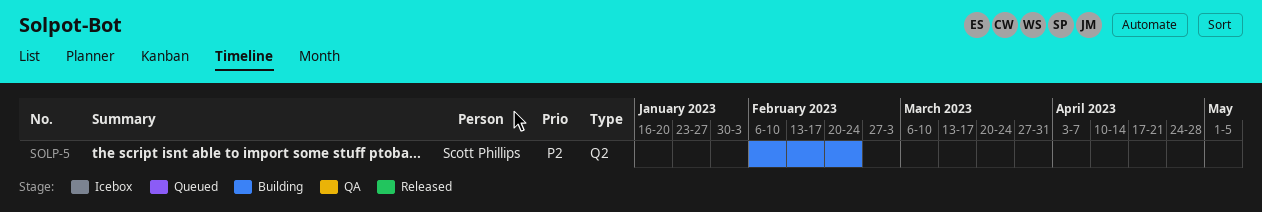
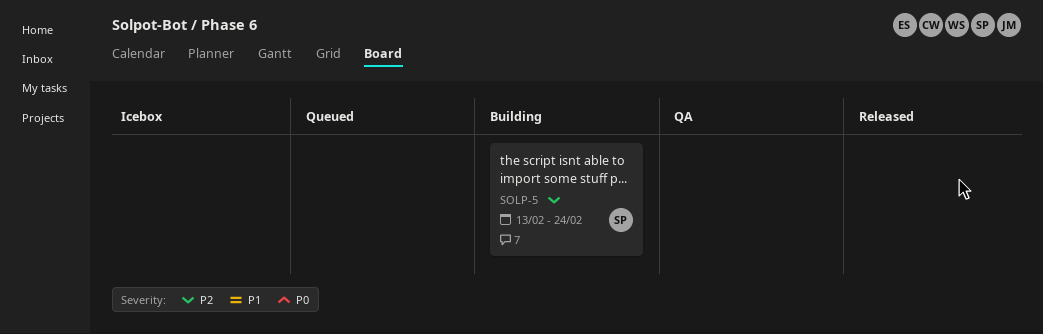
SOLP-5, start: Feb 6 -> Feb 13

